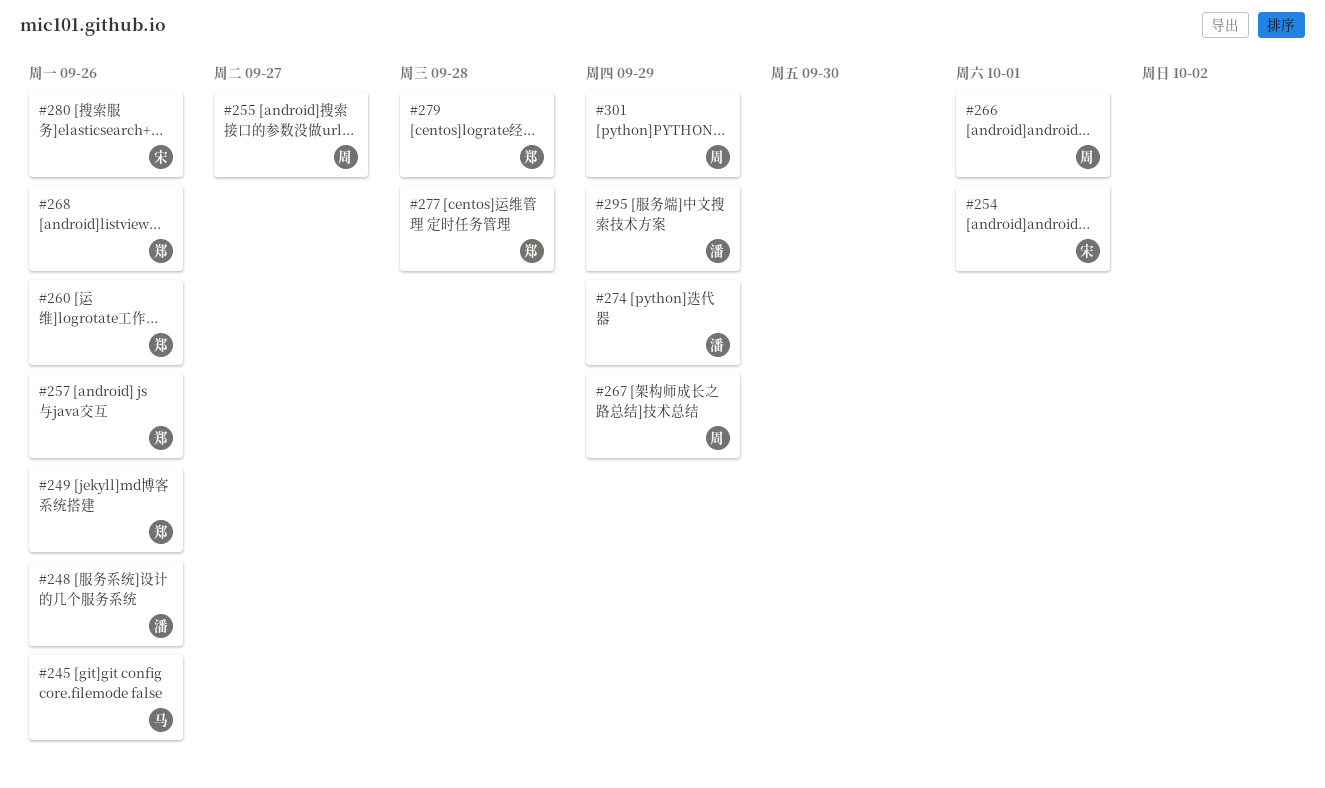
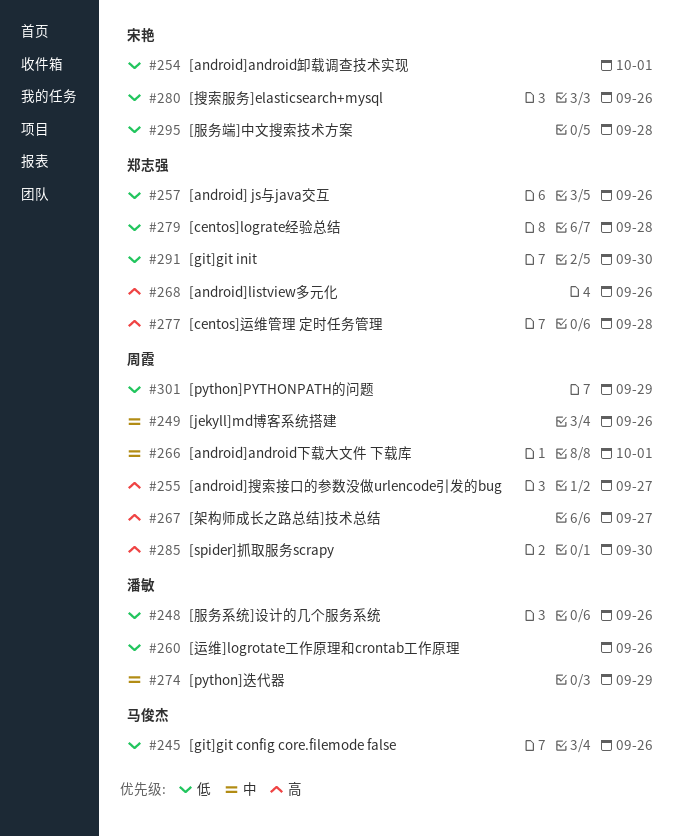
#249, owner: 郑志强 -> 周霞
#260, owner: 郑志强 -> 潘敏
#267, due: Sep 29 -> Sep 27
#285: none -> present
#291: none -> present
#295, owner: 潘敏 -> 宋艳
#295, due: Sep 29 -> Sep 28

